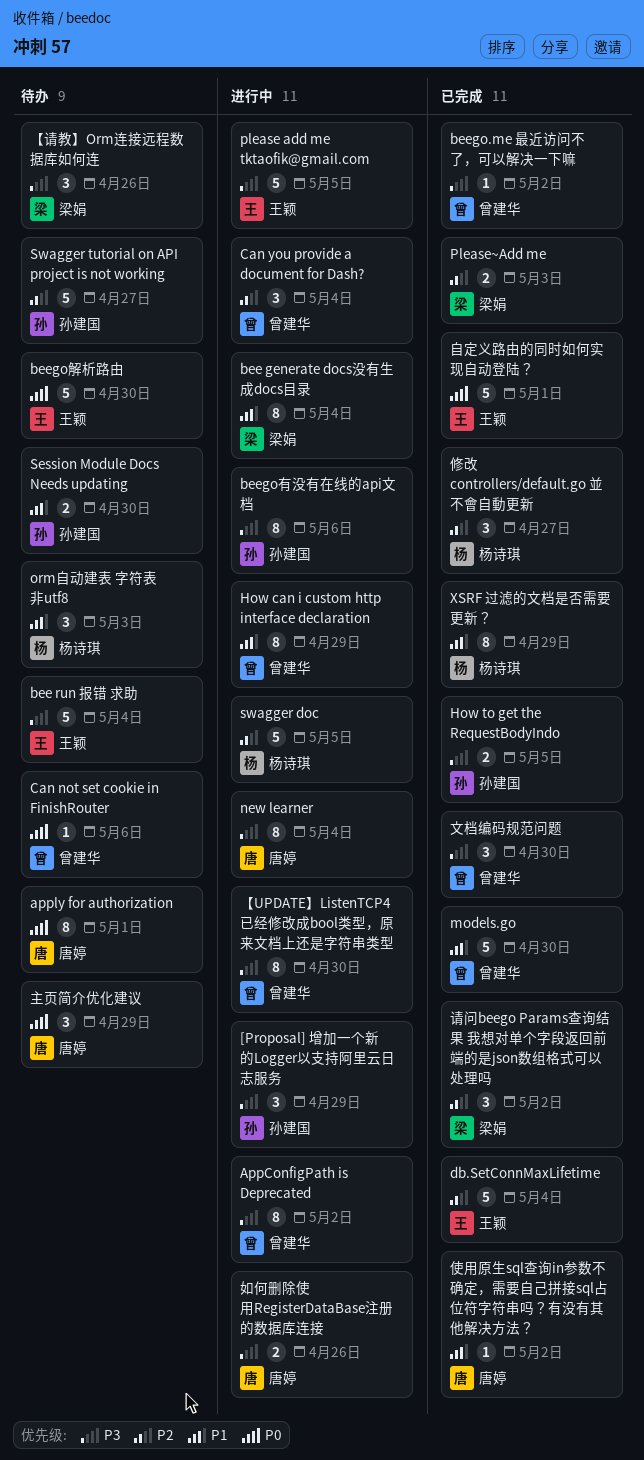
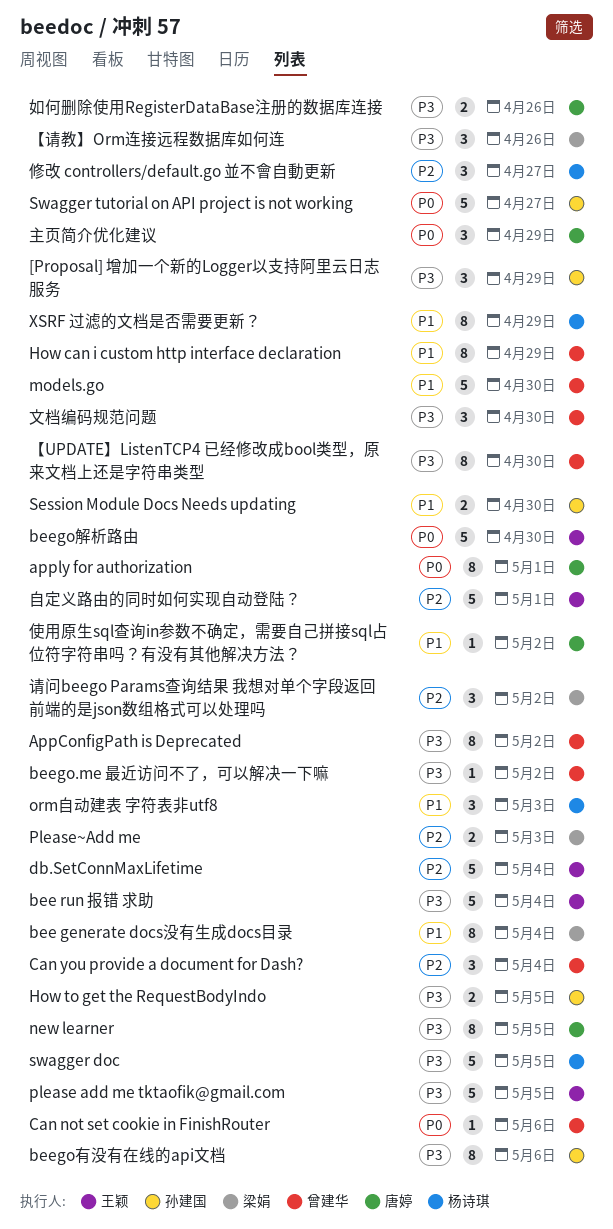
new learner, due: May 4 -> May 5
swagger doc, priority: P2 -> P3
Swagger tutorial on API project is not working, priority: P2 -> P0
自定义路由的同时如何实现自动登陆？, priority: P0 -> P2

